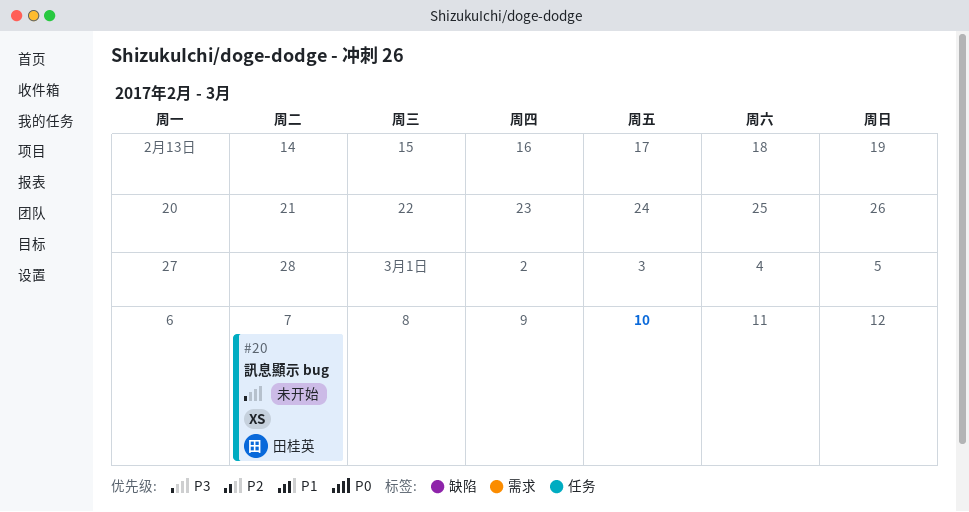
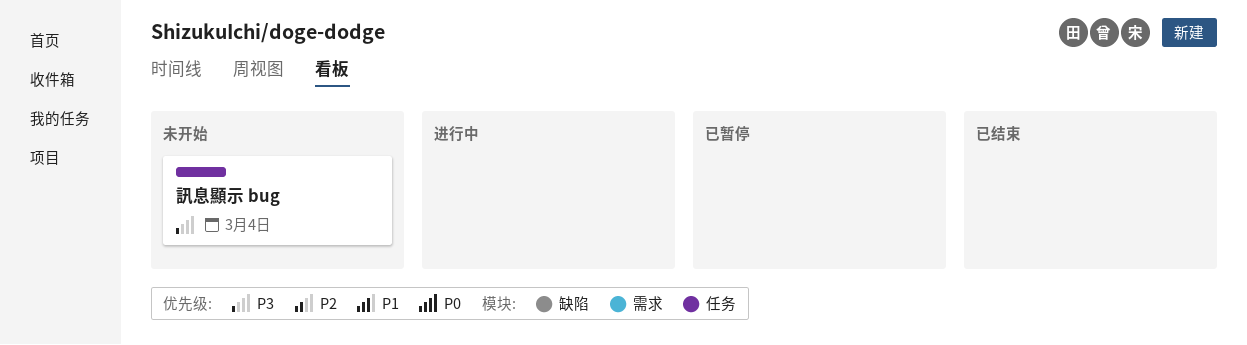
訊息顯示 bug, due: Mar 7 -> Mar 4

